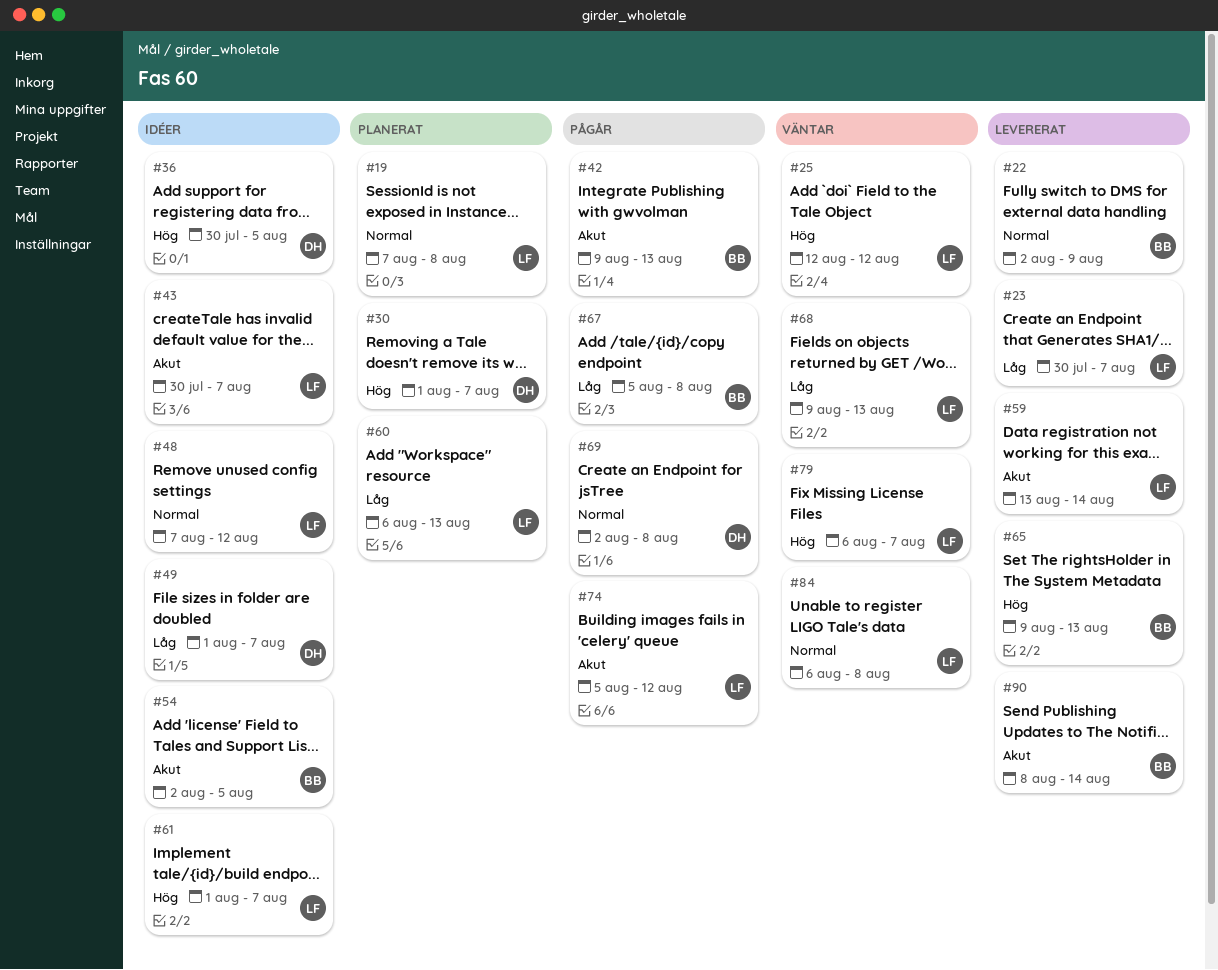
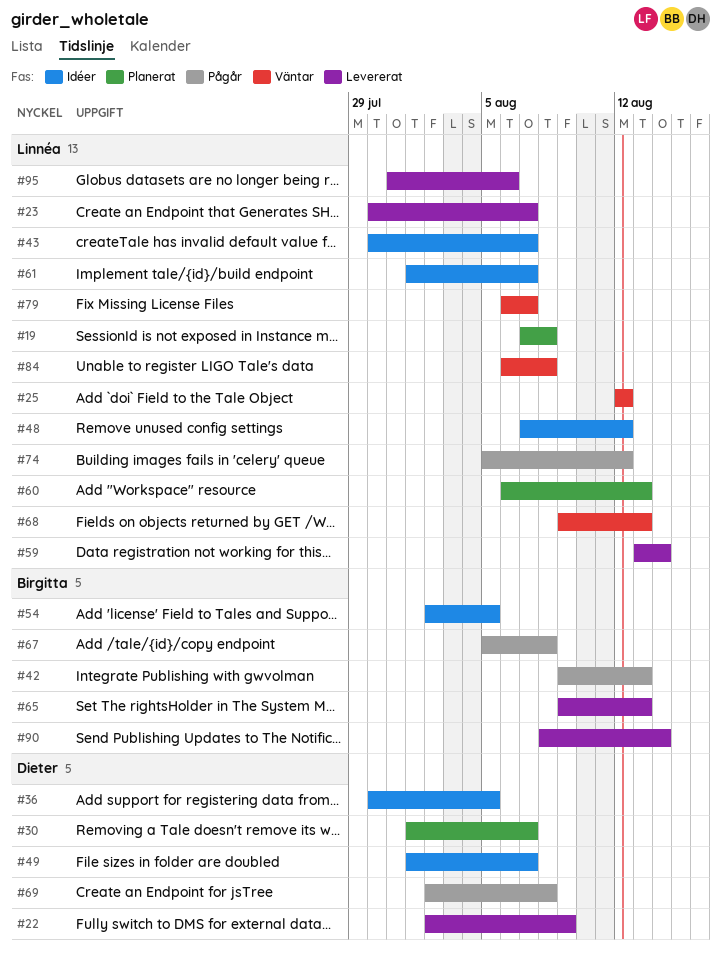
#22, owner: Birgitta -> Dieter
#95: none -> present

